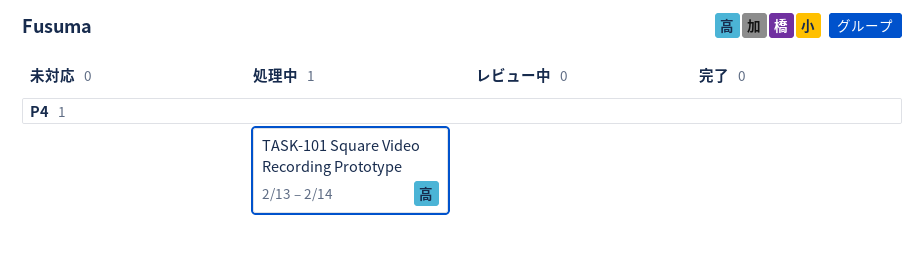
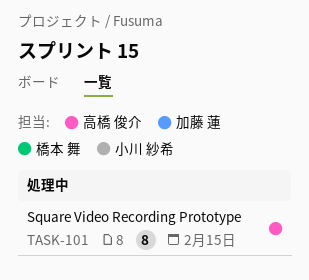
TASK-101, due: Feb 14 -> Feb 15

